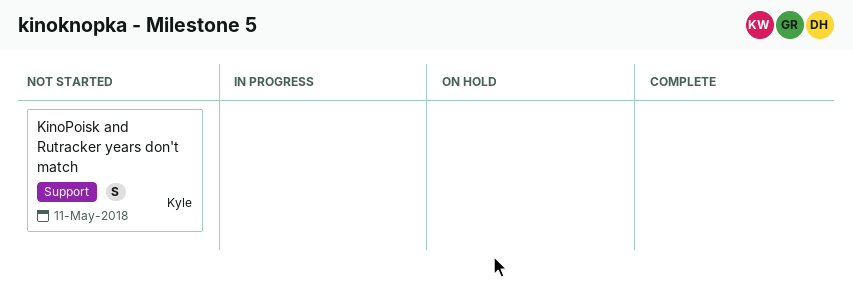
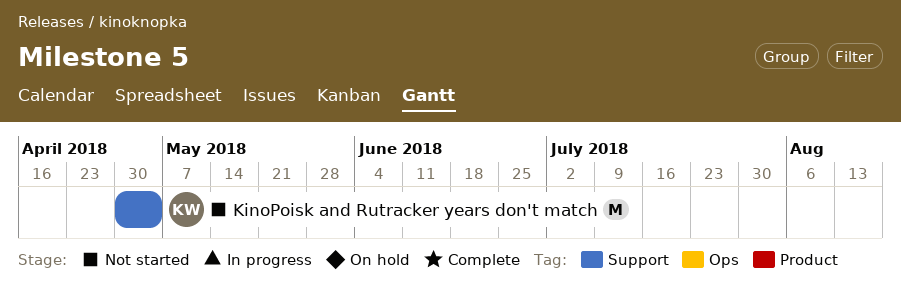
KinoPoisk and Rutracker years don't match, estimate: S -> M
KinoPoisk and Rutracker years don't match, due: May 11 -> May 4

